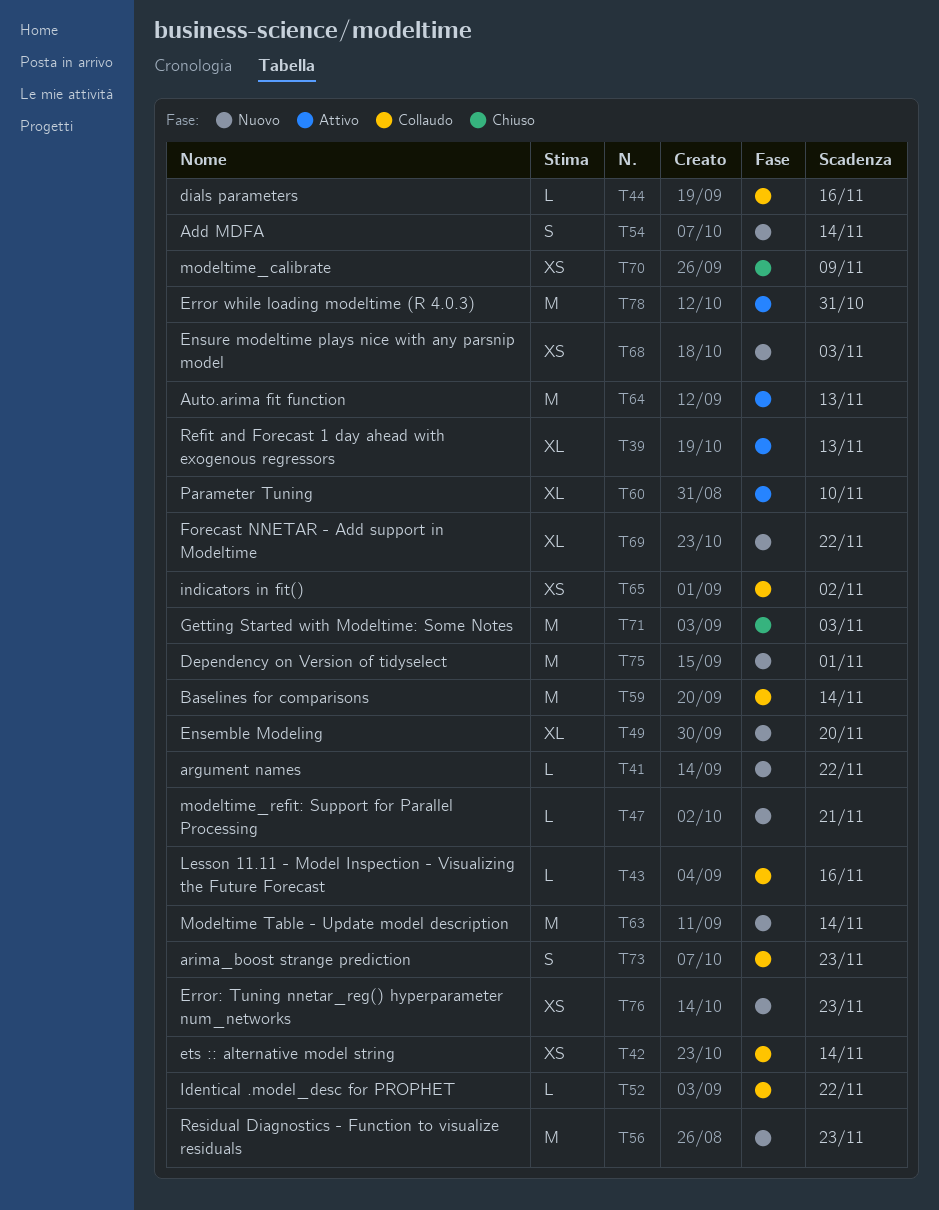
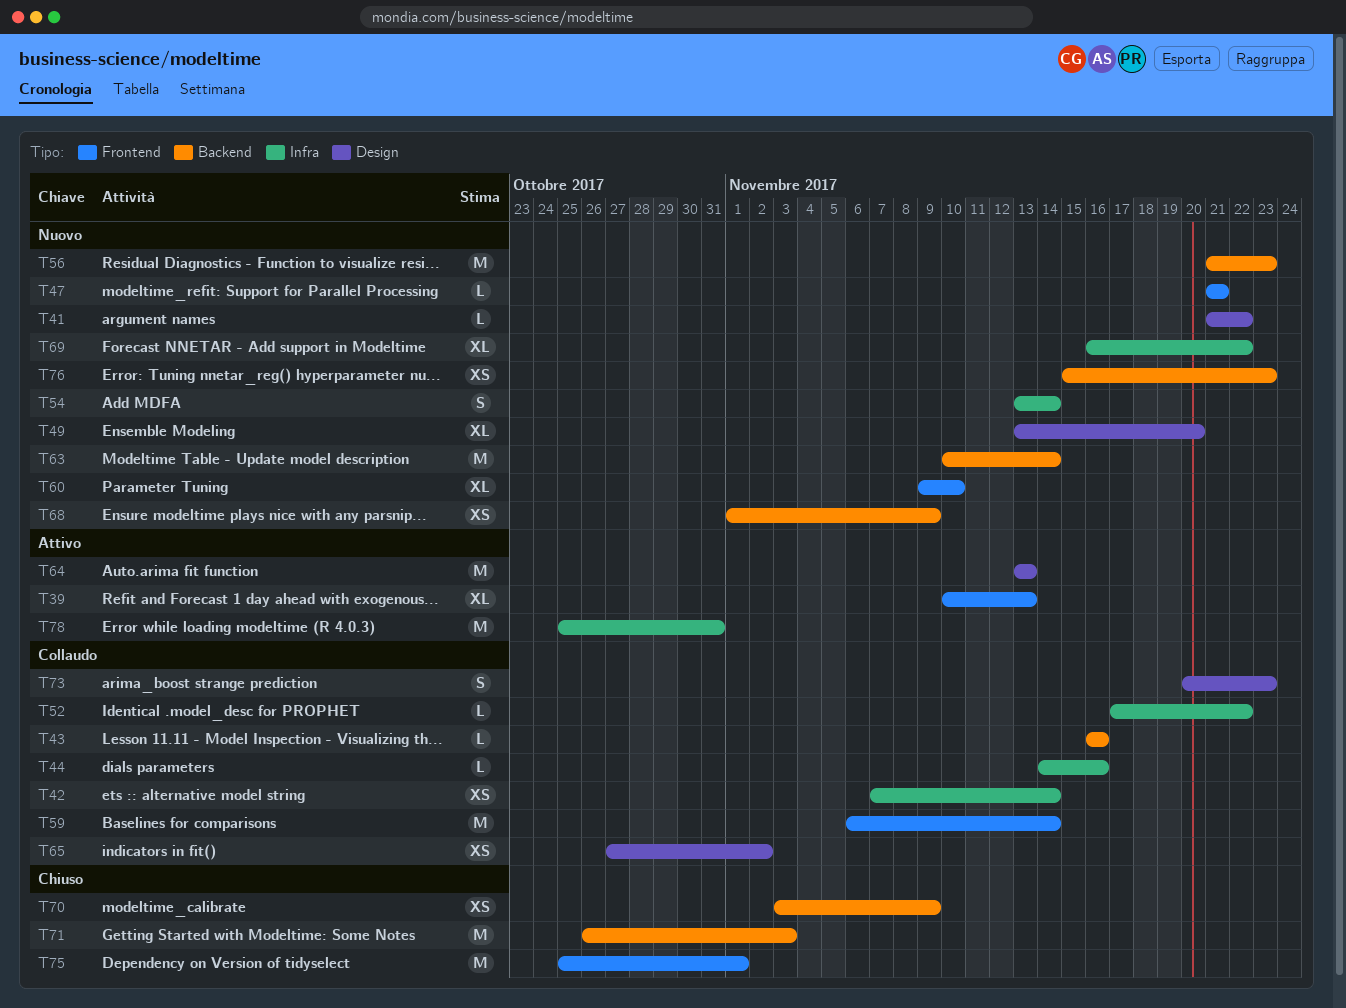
T60, status: Attivo -> Nuovo
T68, due: Nov 3 -> Nov 9
T75, status: Nuovo -> Chiuso

